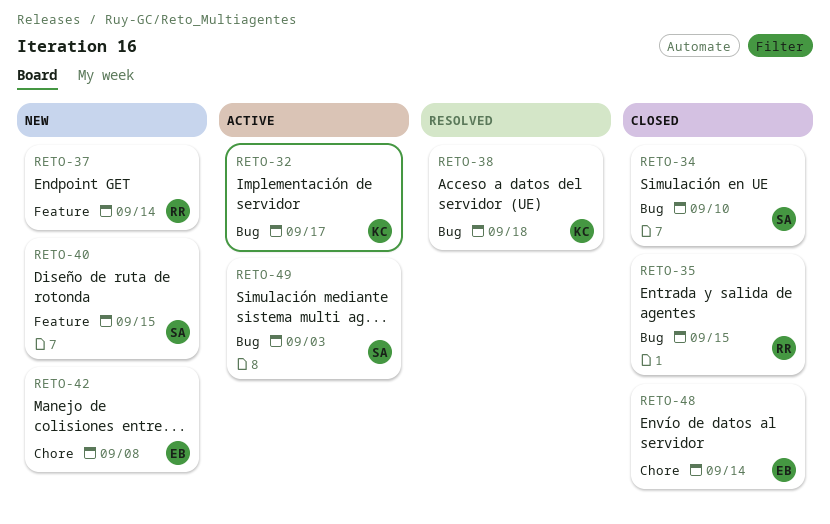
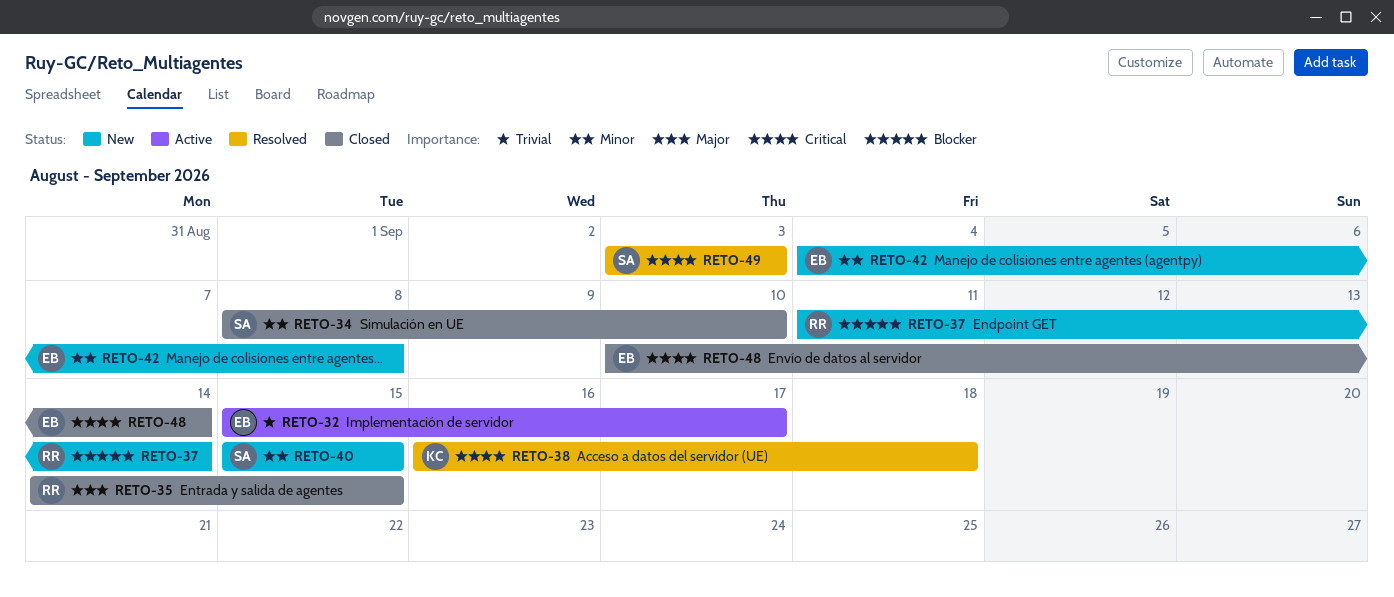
RETO-32, owner: KC -> EB
RETO-49, status: Active -> Resolved

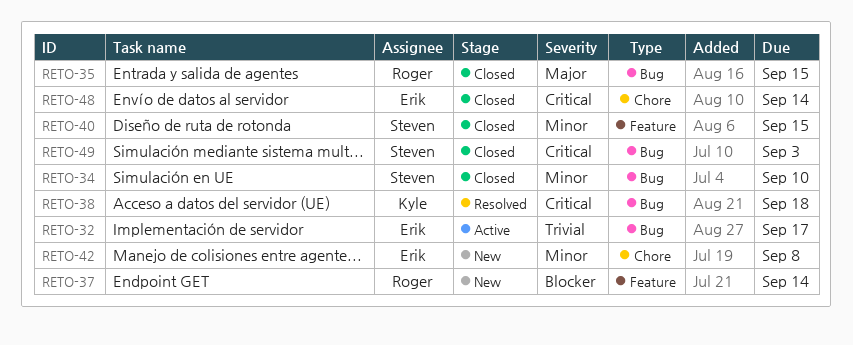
RETO-40, status: New -> Closed
RETO-49, status: Resolved -> Closed

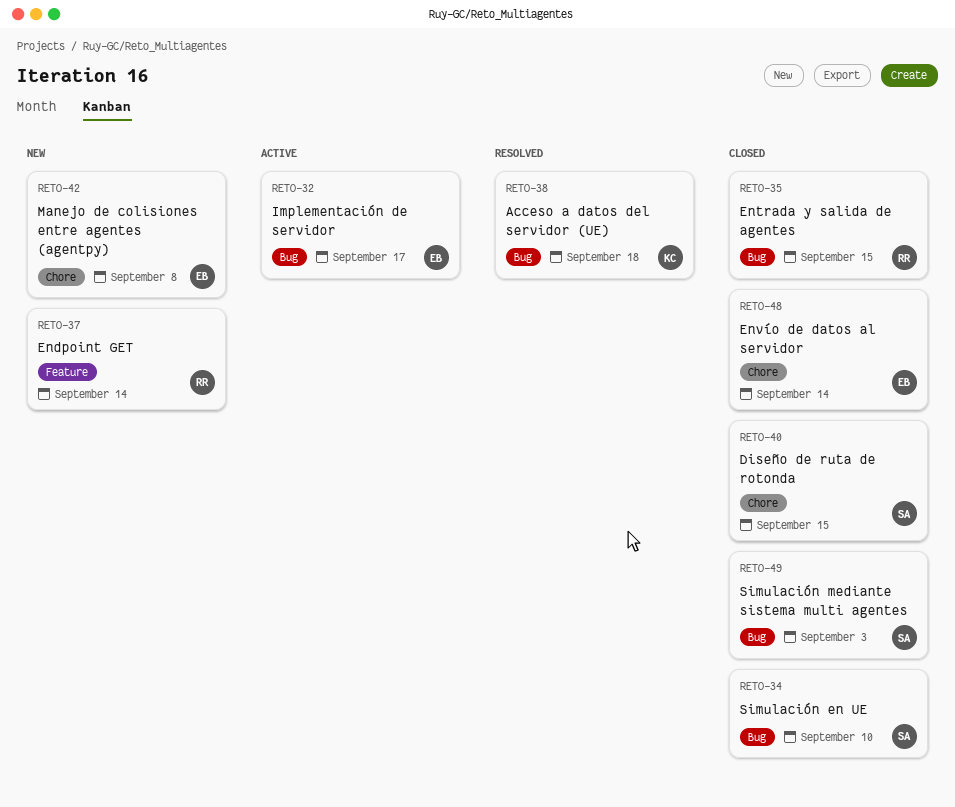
RETO-40, label: Feature -> Chore

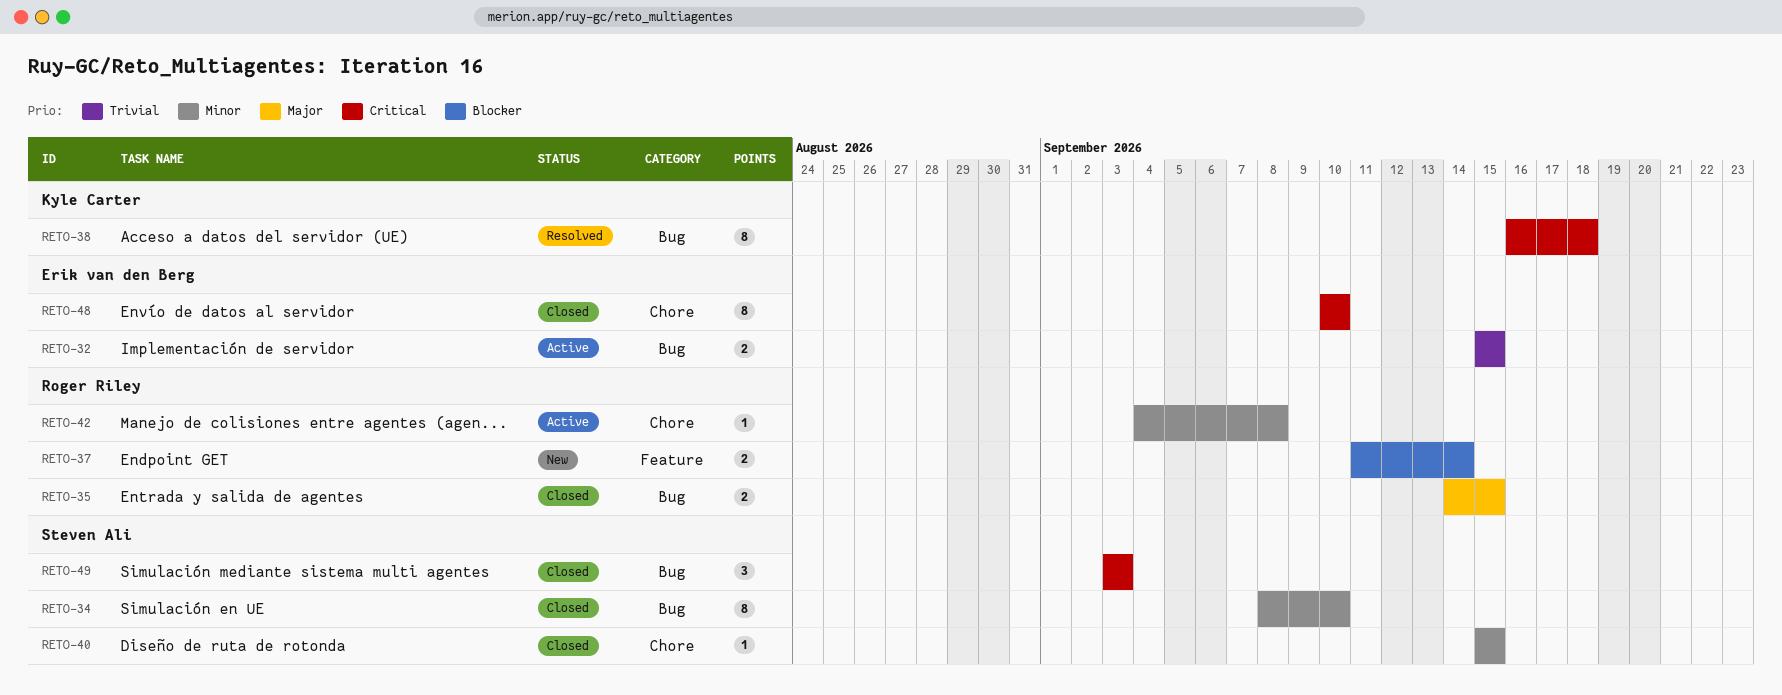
RETO-32, due: Sep 17 -> Sep 15
RETO-42, status: New -> Active
RETO-42, owner: Erik van den Berg -> Roger Riley
RETO-48, due: Sep 14 -> Sep 10

